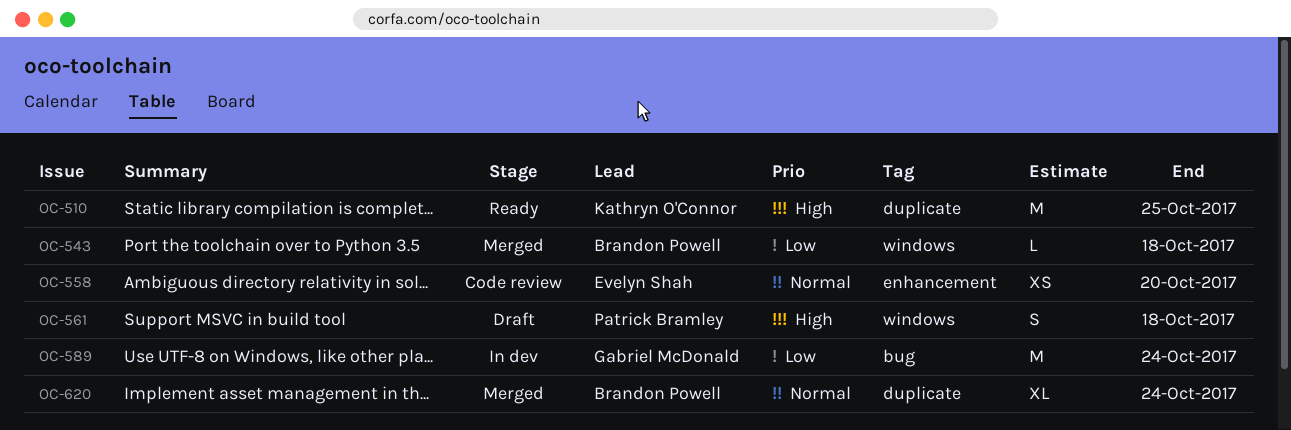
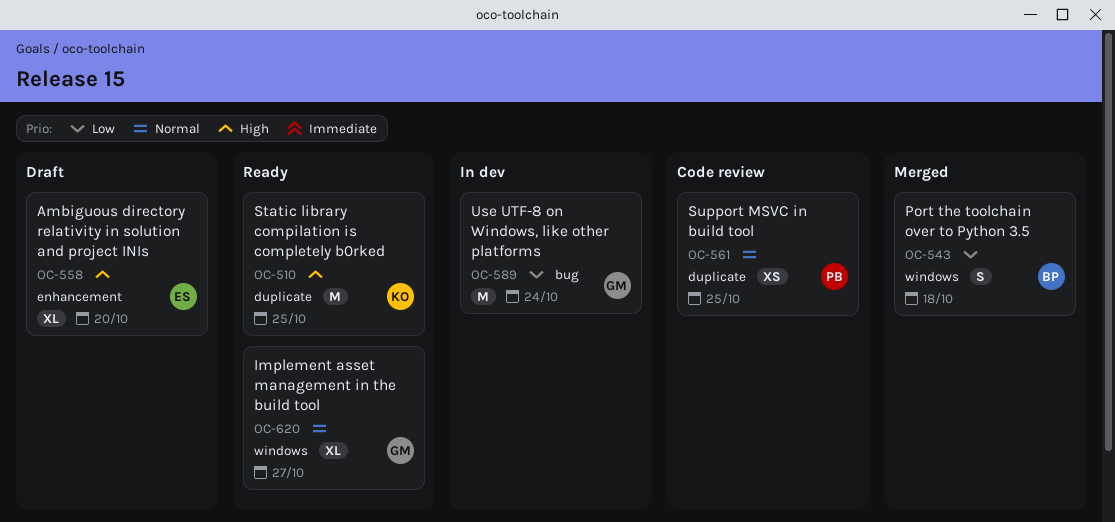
OC-543, estimate: L -> S
OC-558, status: Code review -> Draft
OC-558, priority: Normal -> High
OC-558, estimate: XS -> XL
OC-561, status: Draft -> Code review
OC-561, priority: High -> Normal
OC-561, label: windows -> duplicate
OC-561, estimate: S -> XS
OC-561, due: Oct 18 -> Oct 25
OC-620, status: Merged -> Ready
OC-620, owner: Brandon Powell -> Gabriel McDonald
OC-620, label: duplicate -> windows
OC-620, due: Oct 24 -> Oct 27

